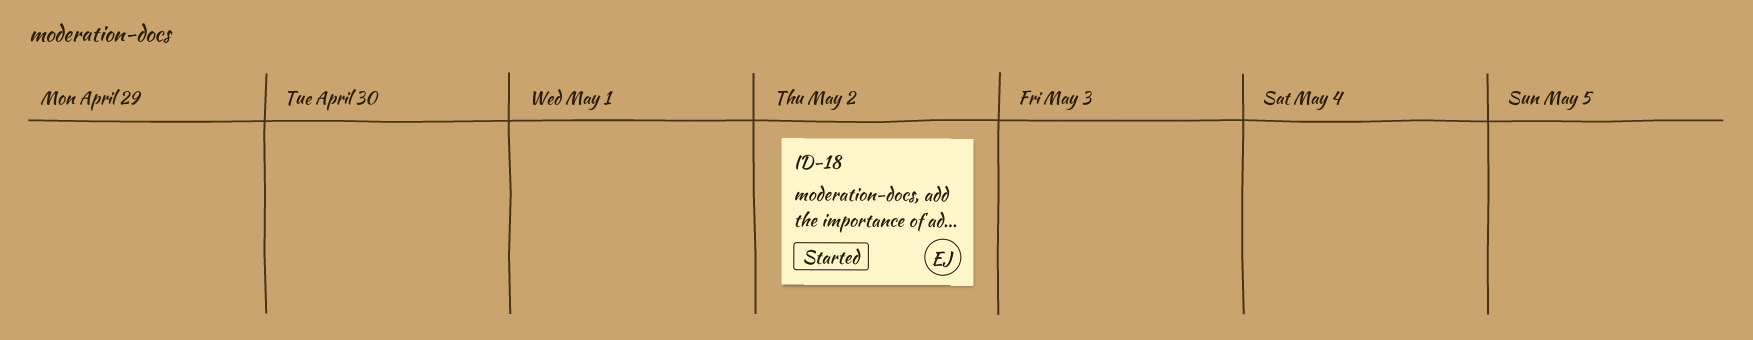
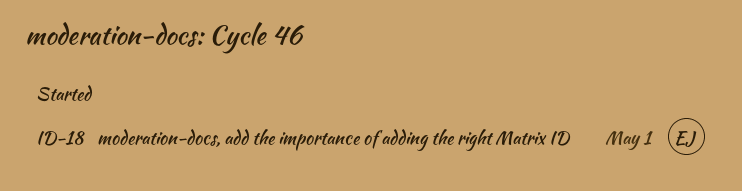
ID-18, due: May 2 -> May 1

